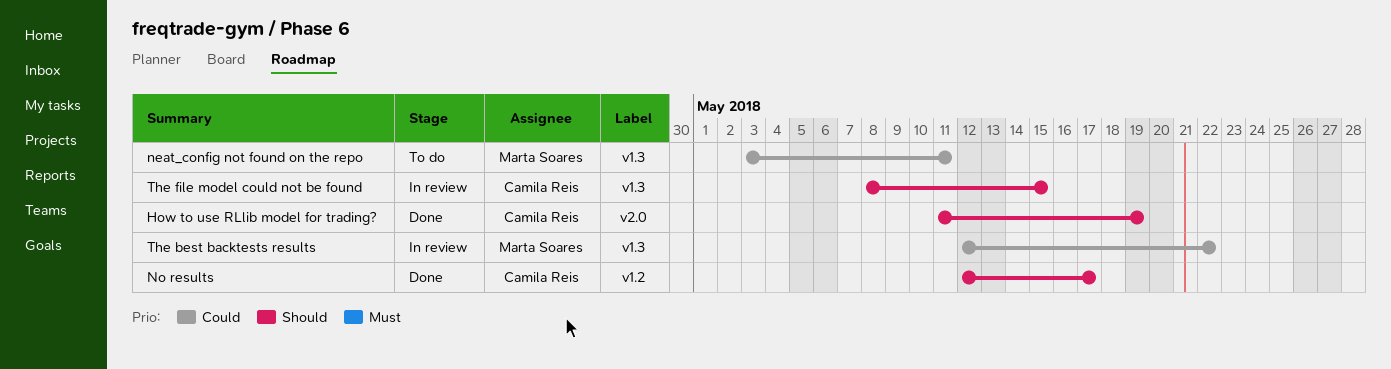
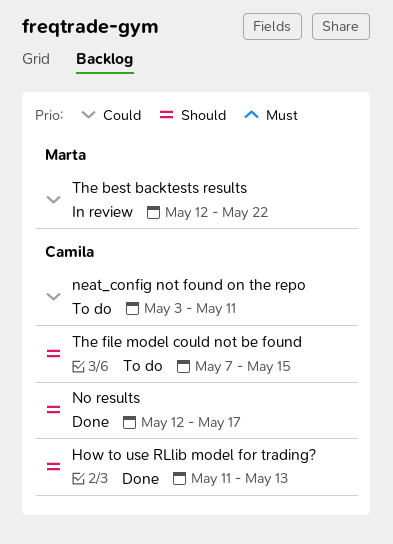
How to use RLlib model for trading?, due: May 19 -> May 13
neat_config not found on the repo, owner: Marta Soares -> Camila Reis
The file model could not be found, status: In review -> To do
The file model could not be found, start: May 8 -> May 7

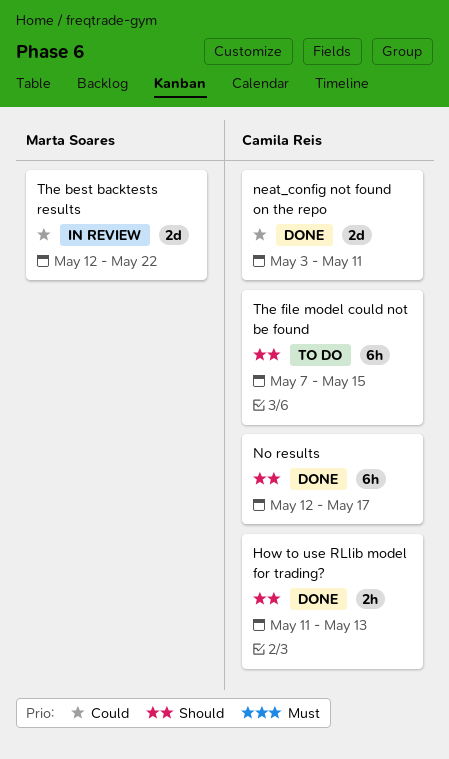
neat_config not found on the repo, status: To do -> Done

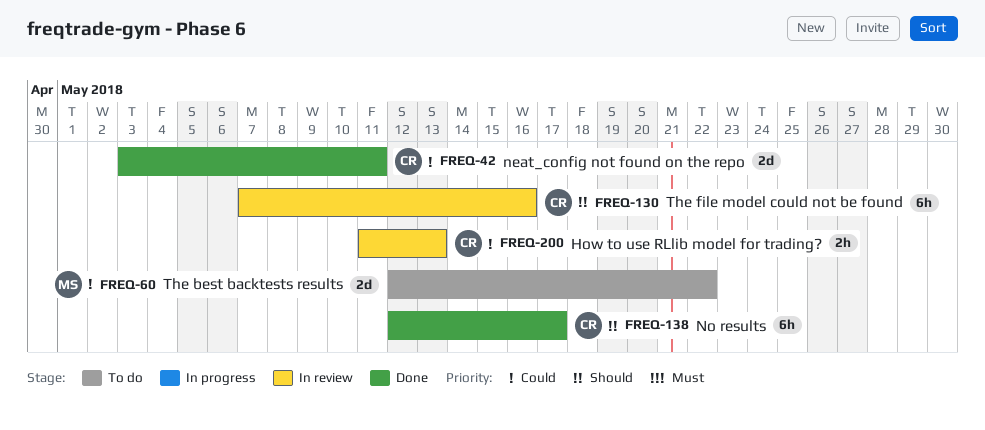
How to use RLlib model for trading?, status: Done -> In review
How to use RLlib model for trading?, priority: Should -> Could
The best backtests results, status: In review -> To do
The file model could not be found, status: To do -> In review
The file model could not be found, due: May 15 -> May 16

